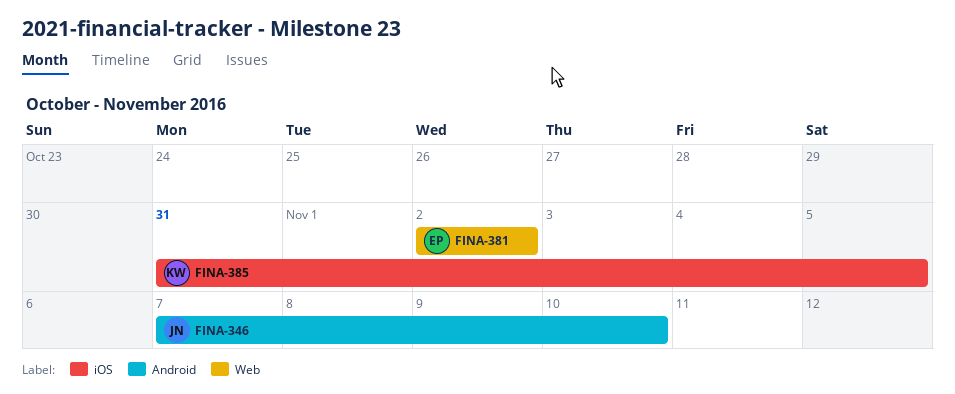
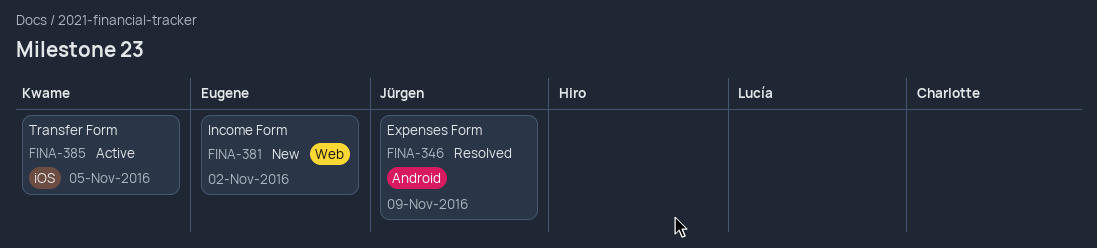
FINA-346, due: Nov 10 -> Nov 9

